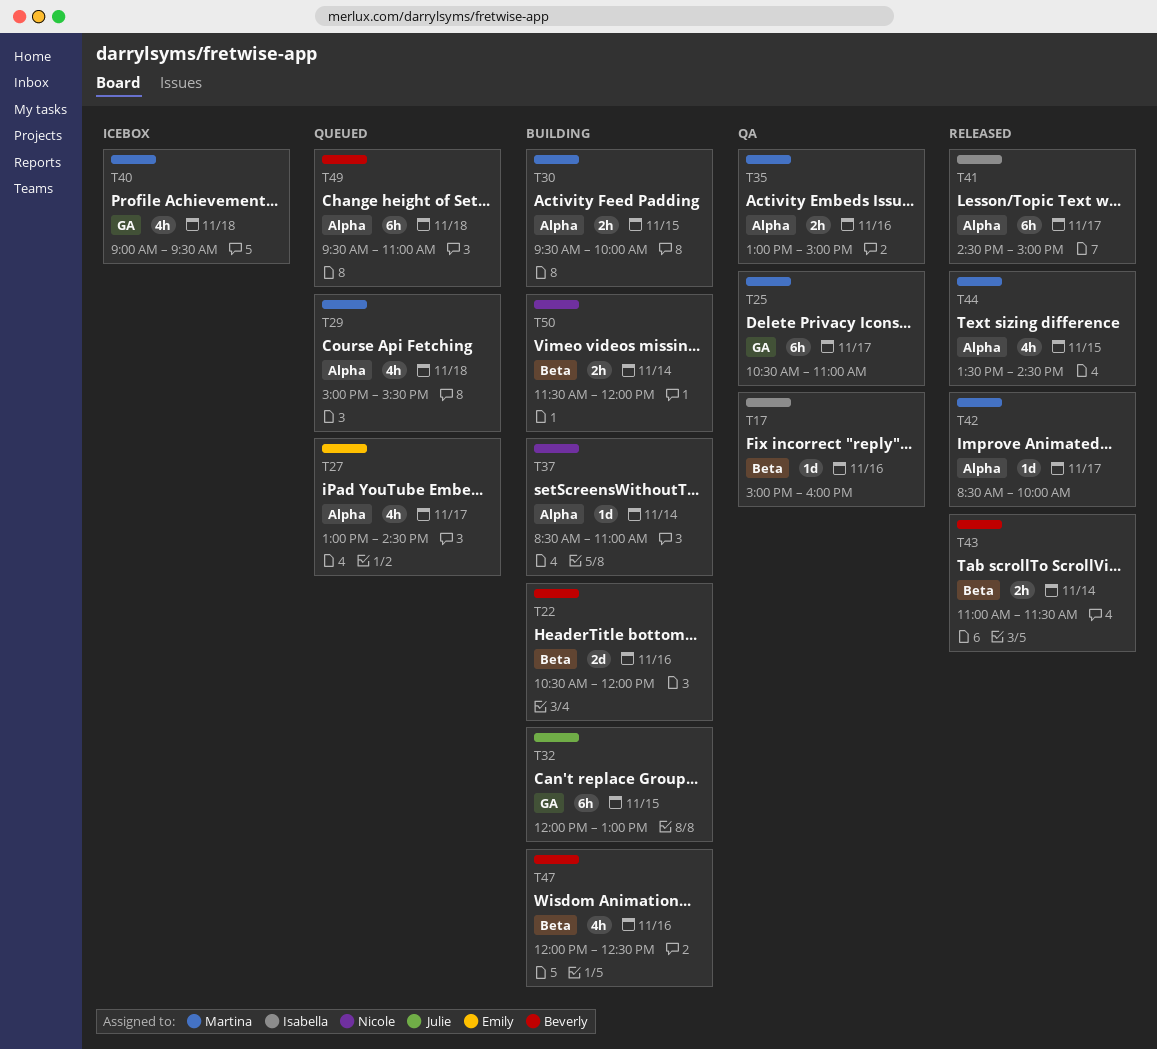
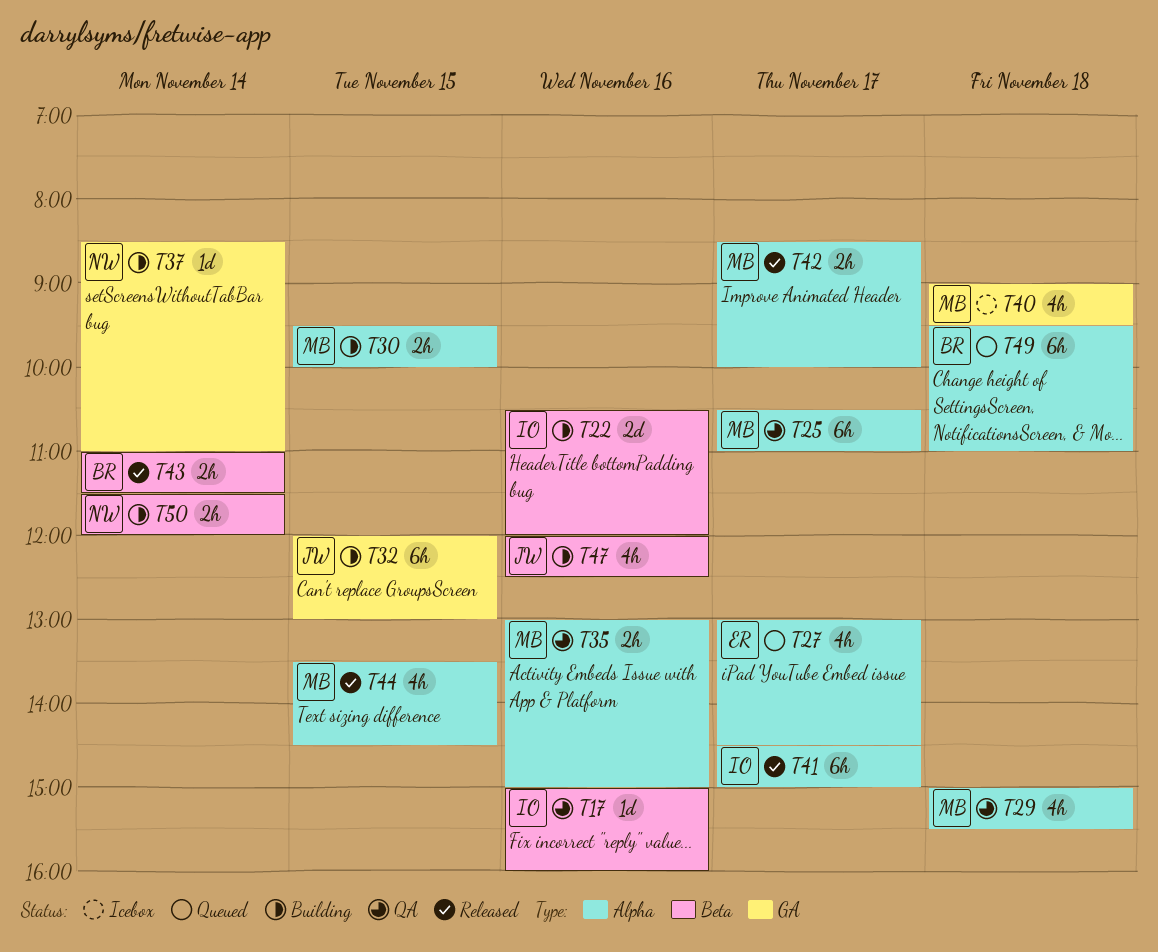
T22, owner: Beverly -> Isabella
T25, label: GA -> Alpha
T29, status: Queued -> QA
T37, label: Alpha -> GA
T42, estimate: 1d -> 2h
T47, owner: Beverly -> Julie

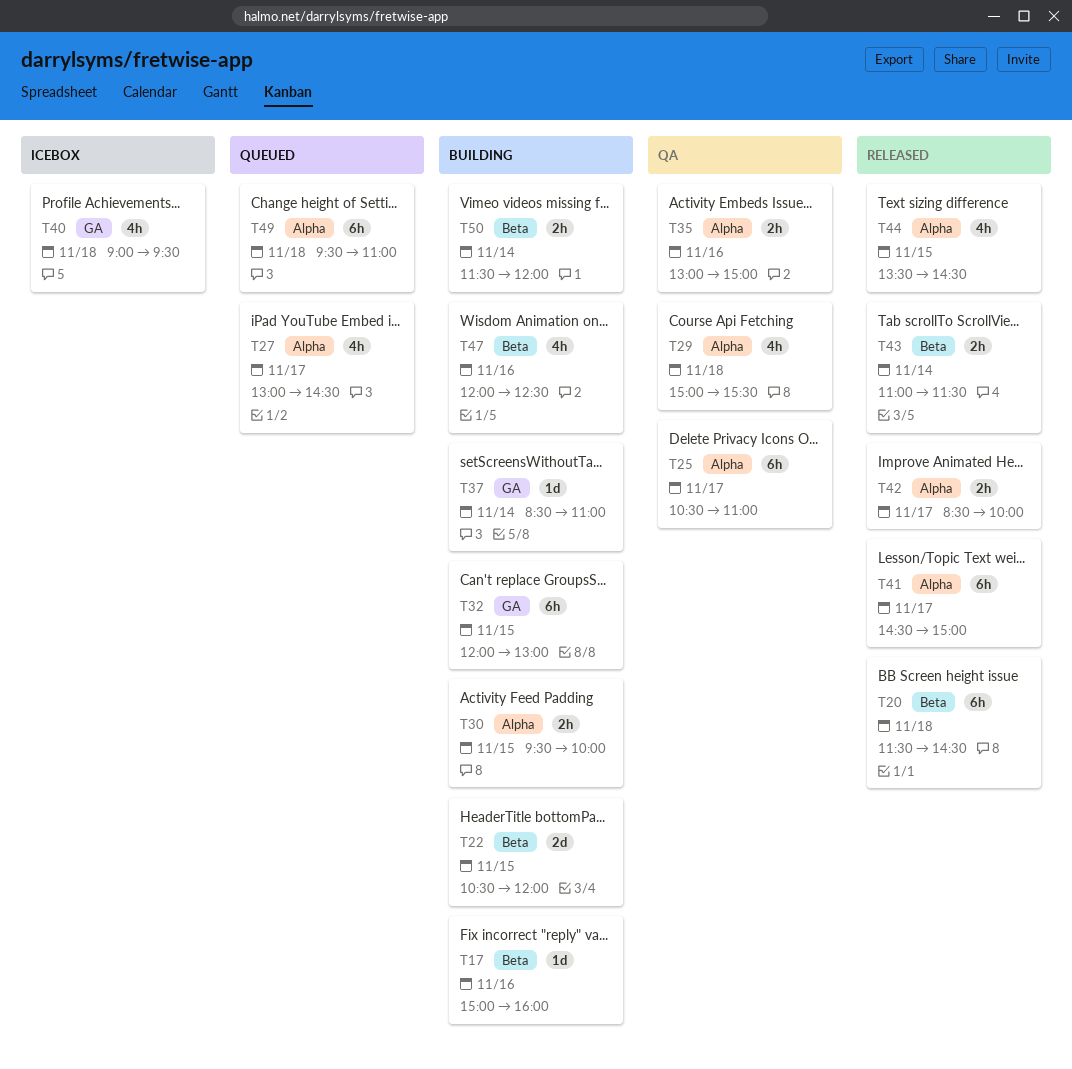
T17, status: QA -> Building
T20: none -> present
T22, day: Nov 16 -> Nov 15

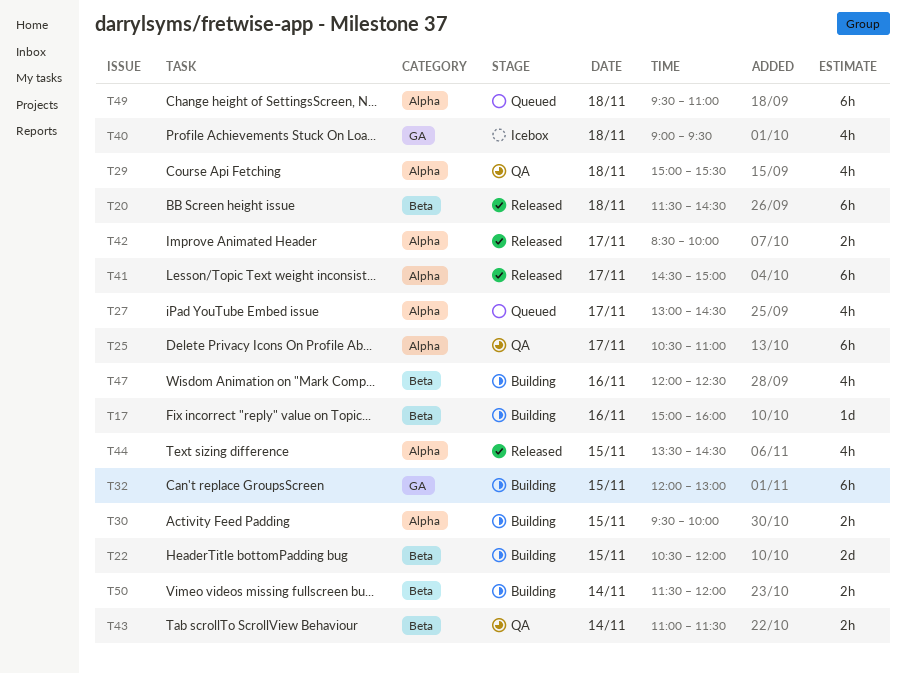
T35: present -> none
T37: present -> none
T43, status: Released -> QA

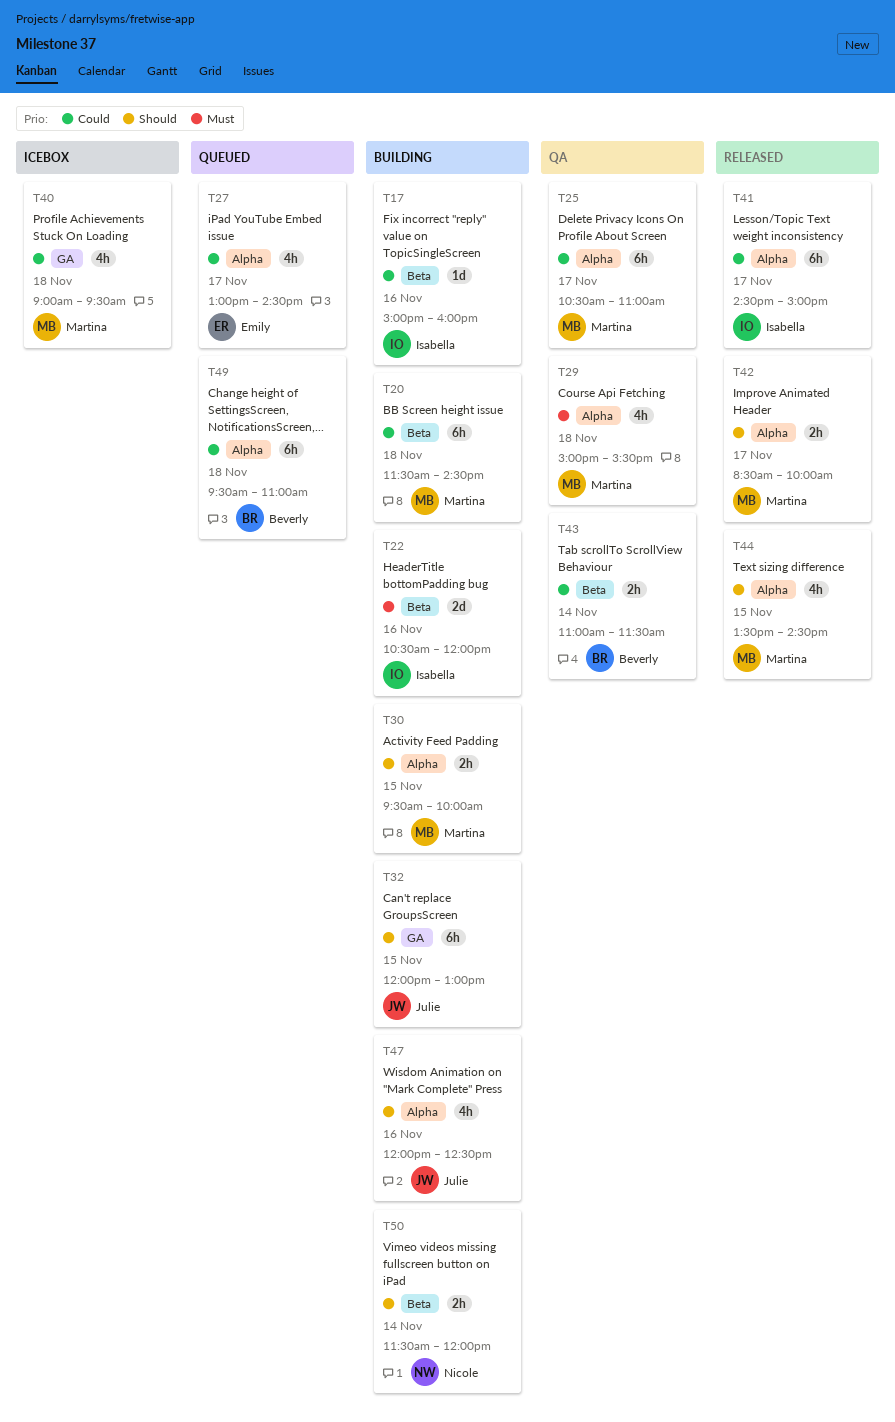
T20, status: Released -> Building
T22, day: Nov 15 -> Nov 16
T47, label: Beta -> Alpha

